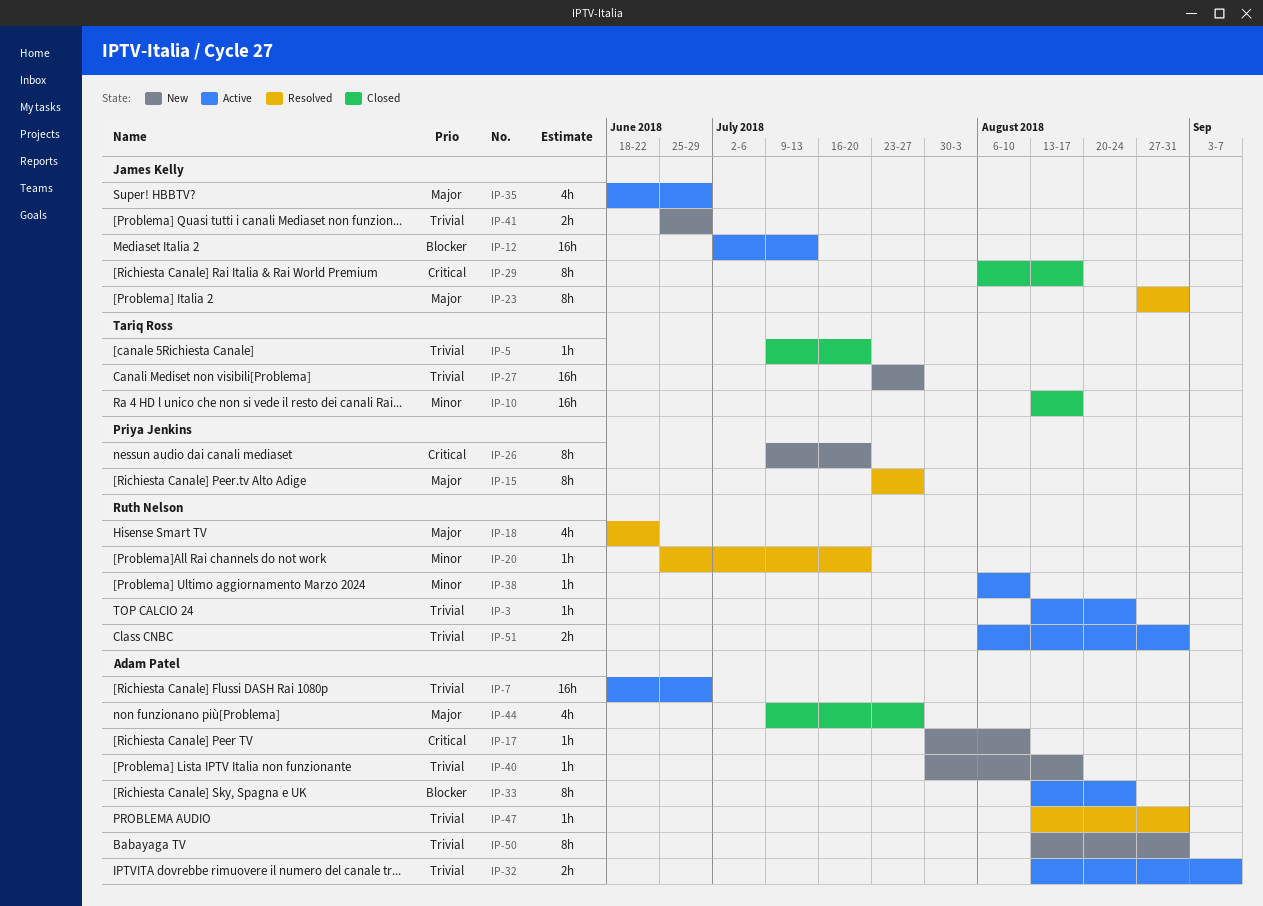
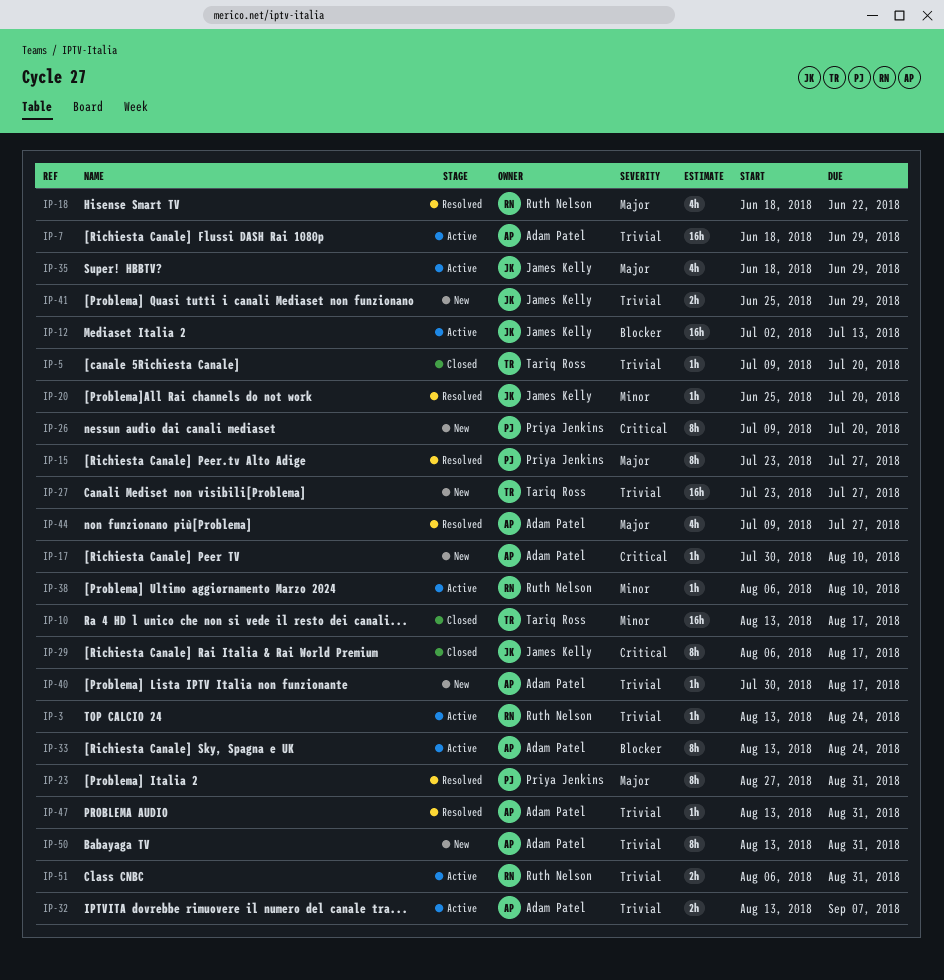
IP-20, owner: Ruth Nelson -> James Kelly
IP-23, owner: James Kelly -> Priya Jenkins
IP-44, status: Closed -> Resolved

